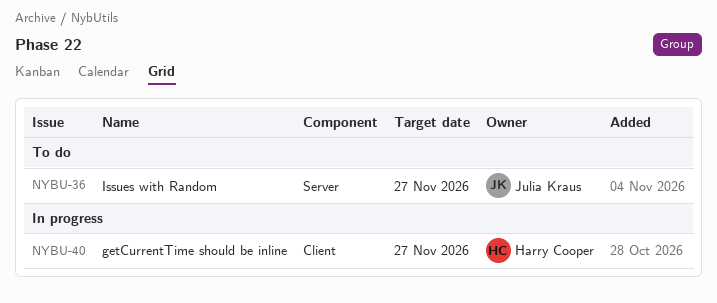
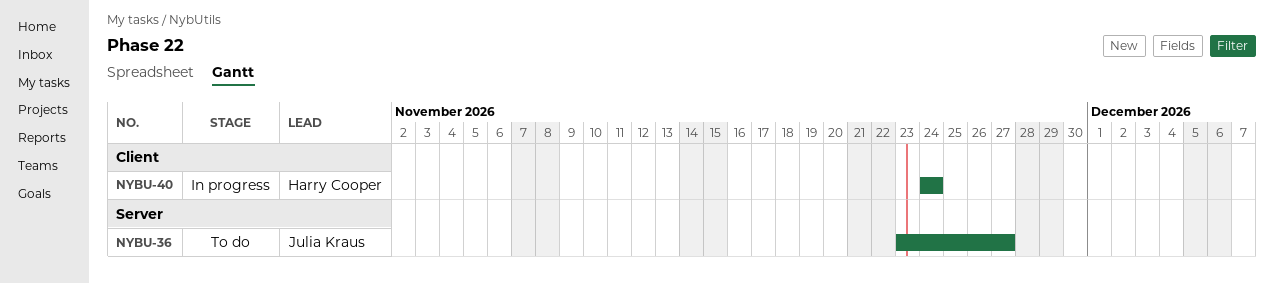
NYBU-40, due: Nov 27 -> Nov 24

